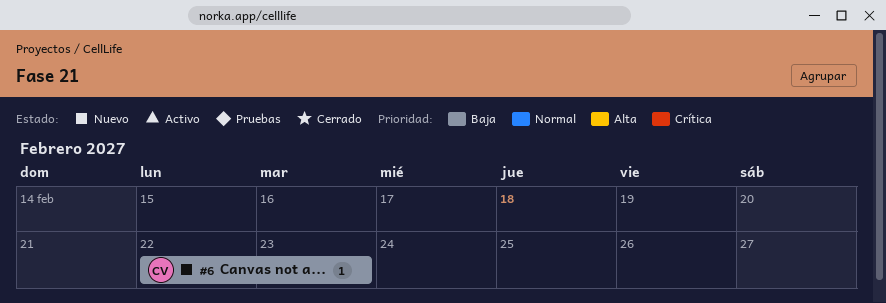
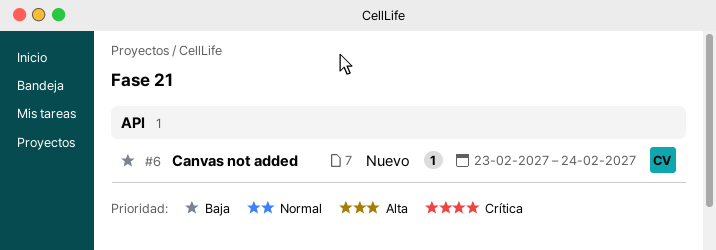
#6, start: Feb 22 -> Feb 23
#6, due: Feb 23 -> Feb 24

